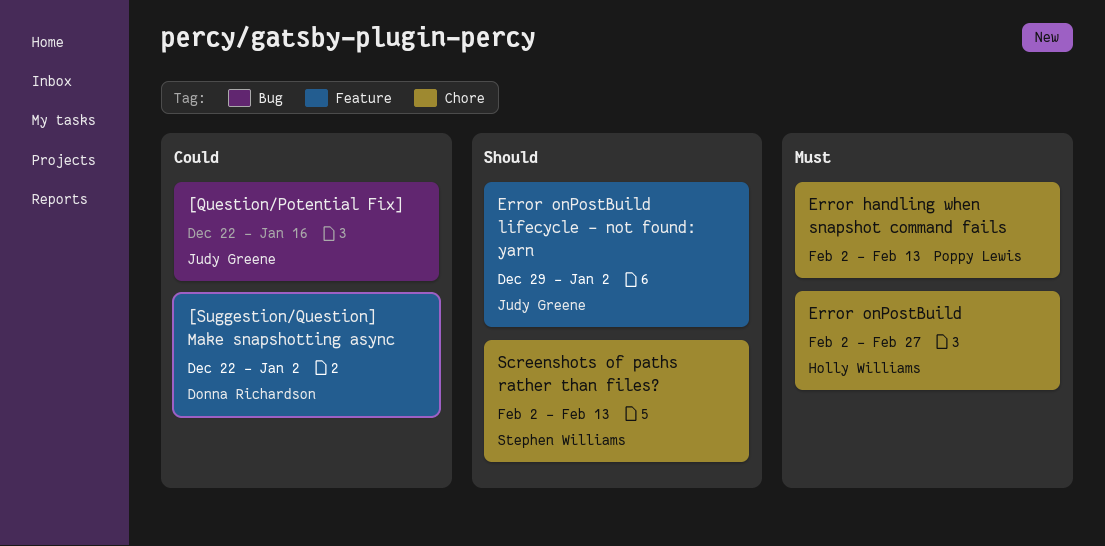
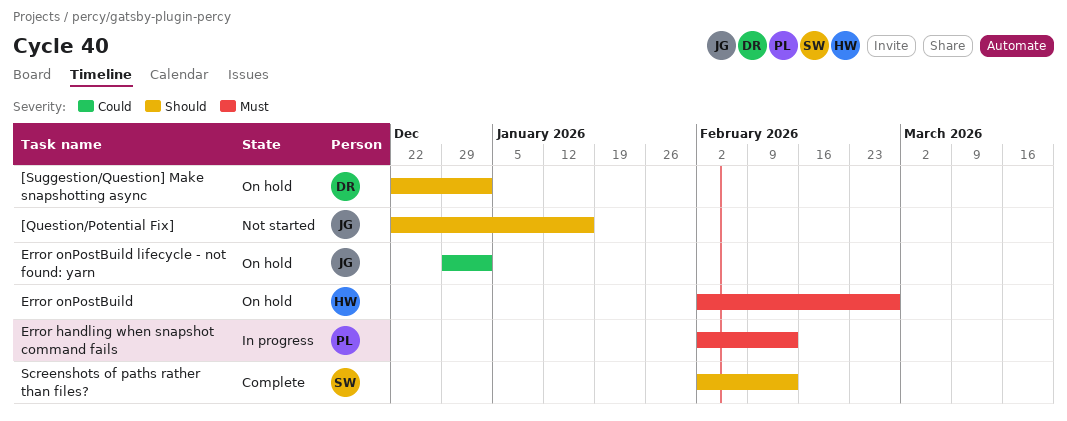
[Question/Potential Fix], priority: Could -> Should
[Suggestion/Question] Make snapshotting async, priority: Could -> Should
Error onPostBuild lifecycle - not found: yarn, priority: Should -> Could

